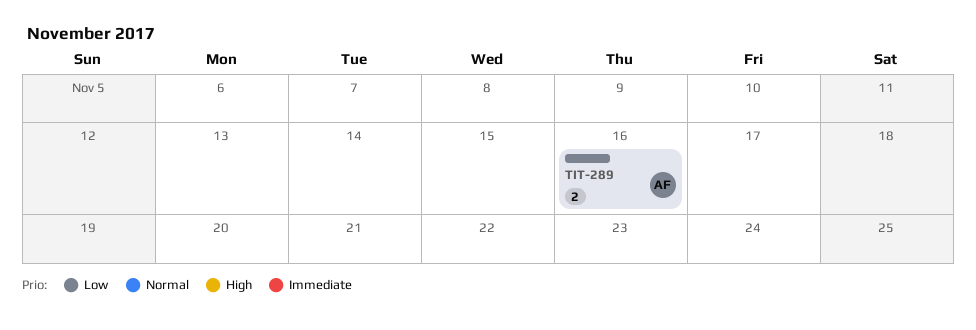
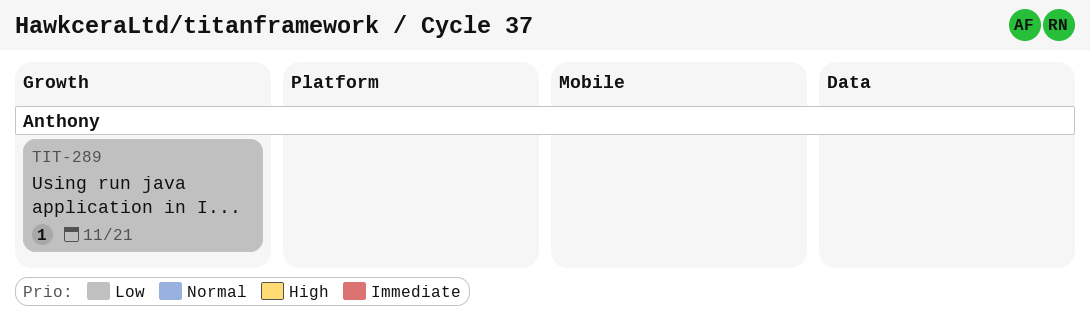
TIT-289, estimate: 2 -> 1
TIT-289, due: Nov 16 -> Nov 21

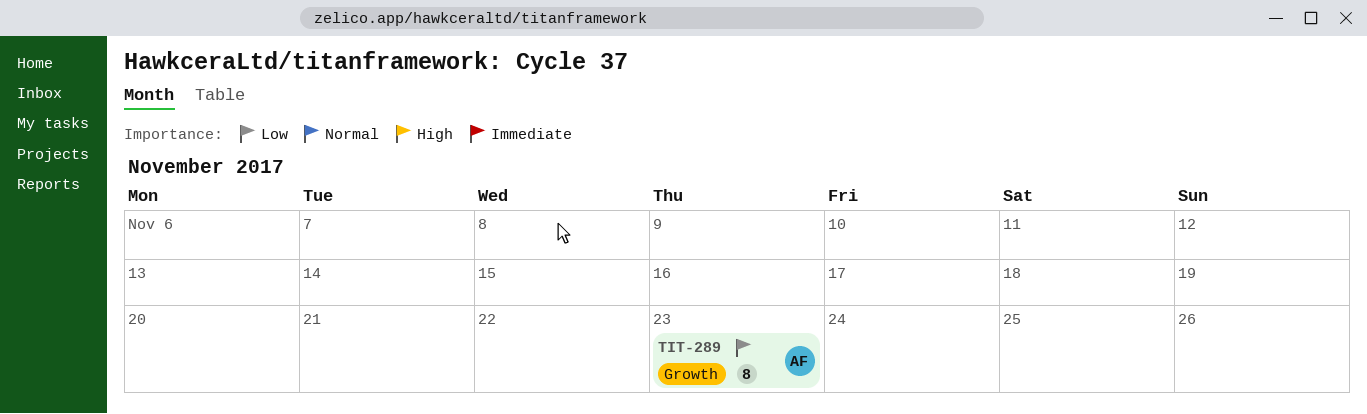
TIT-289, estimate: 1 -> 8
TIT-289, due: Nov 21 -> Nov 23

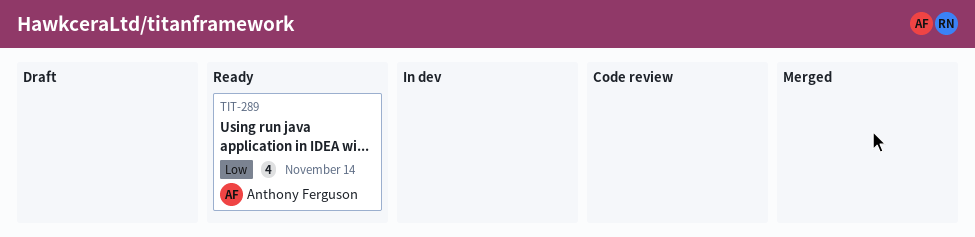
TIT-289, estimate: 8 -> 4
TIT-289, due: Nov 23 -> Nov 14

